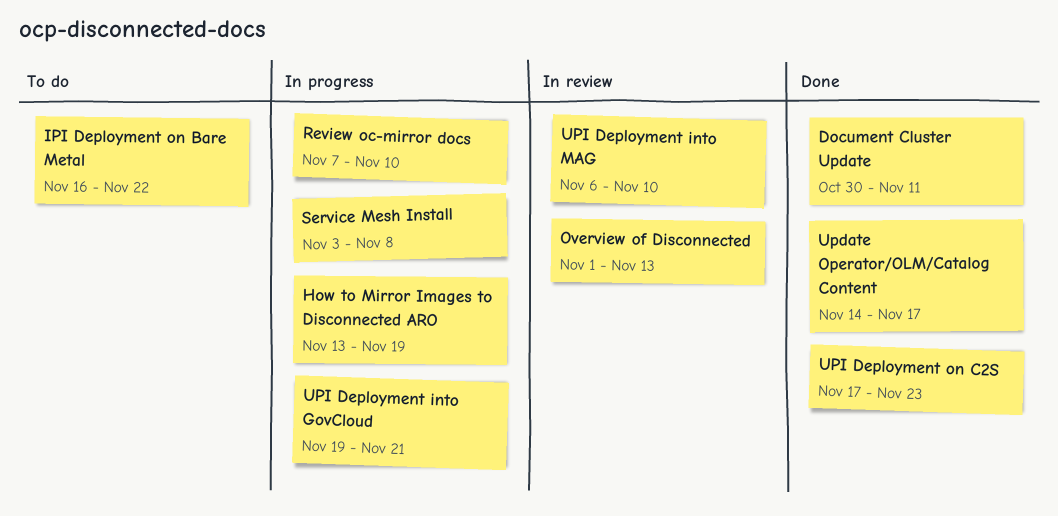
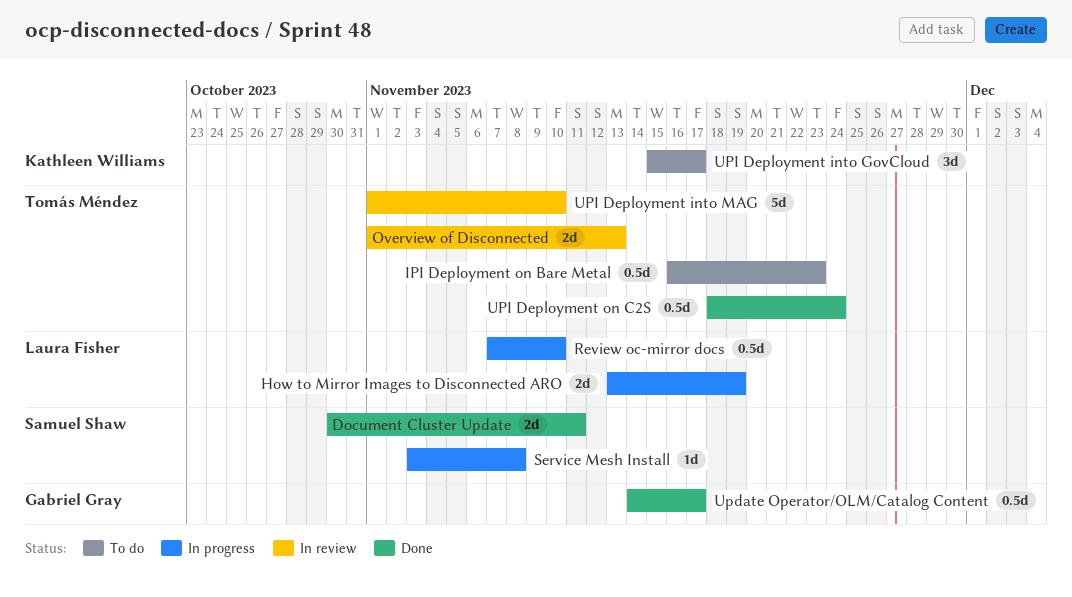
IPI Deployment on Bare Metal, due: Nov 22 -> Nov 23
UPI Deployment into GovCloud, status: In progress -> To do
UPI Deployment into GovCloud, start: Nov 19 -> Nov 15
UPI Deployment into GovCloud, due: Nov 21 -> Nov 17
UPI Deployment into MAG, start: Nov 6 -> Nov 1
UPI Deployment on C2S, start: Nov 17 -> Nov 18
UPI Deployment on C2S, due: Nov 23 -> Nov 24

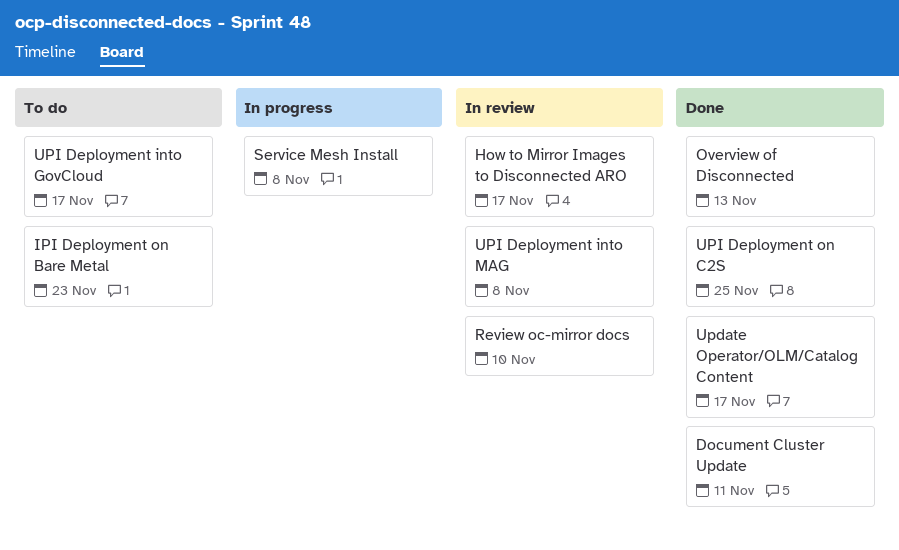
How to Mirror Images to Disconnected ARO, status: In progress -> In review
How to Mirror Images to Disconnected ARO, due: Nov 19 -> Nov 17
Overview of Disconnected, status: In review -> Done
Review oc-mirror docs, status: In progress -> In review
UPI Deployment into MAG, due: Nov 10 -> Nov 8
UPI Deployment on C2S, due: Nov 24 -> Nov 25

